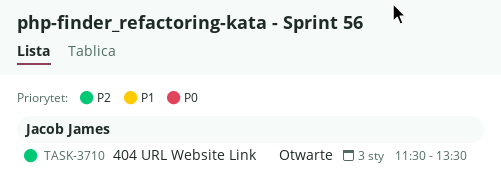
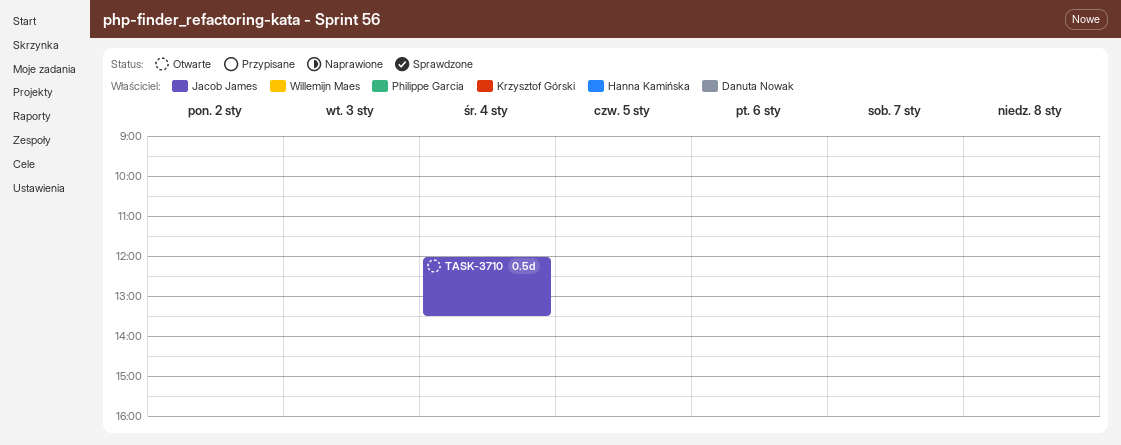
TASK-3710, day: Jan 3 -> Jan 4
TASK-3710, begins: 11:30 -> 12:00

